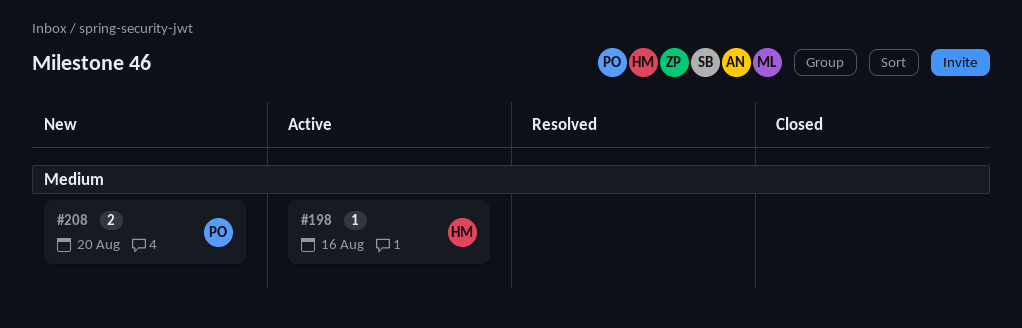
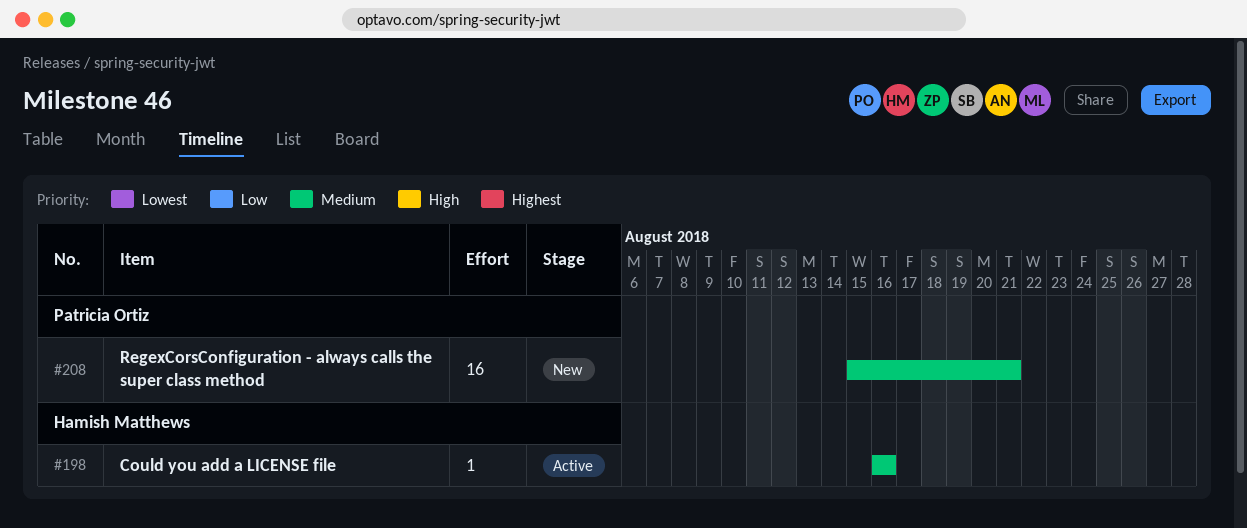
#208, estimate: 2 -> 16
#208, due: Aug 20 -> Aug 21

